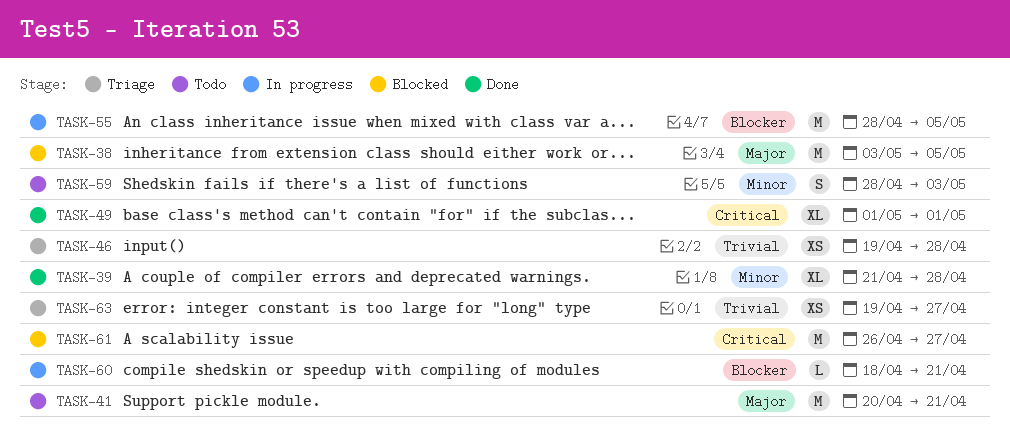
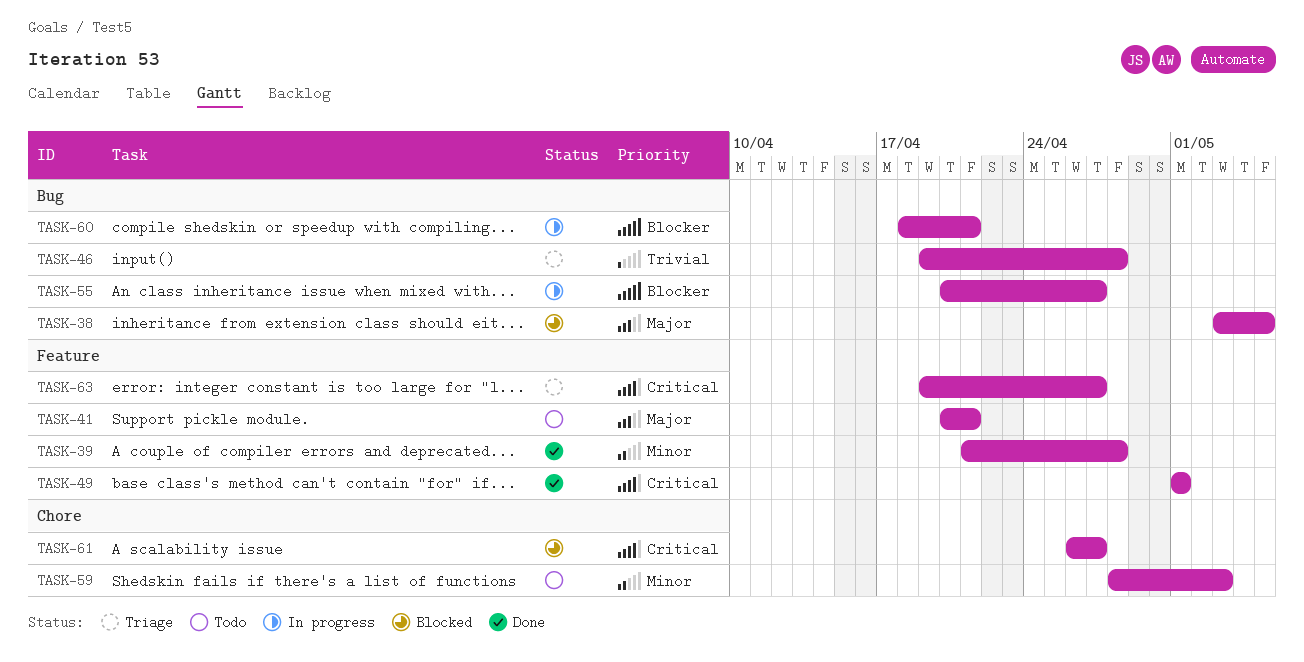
TASK-55, start: Apr 28 -> Apr 20
TASK-55, due: May 5 -> Apr 27
TASK-63, priority: Trivial -> Critical

